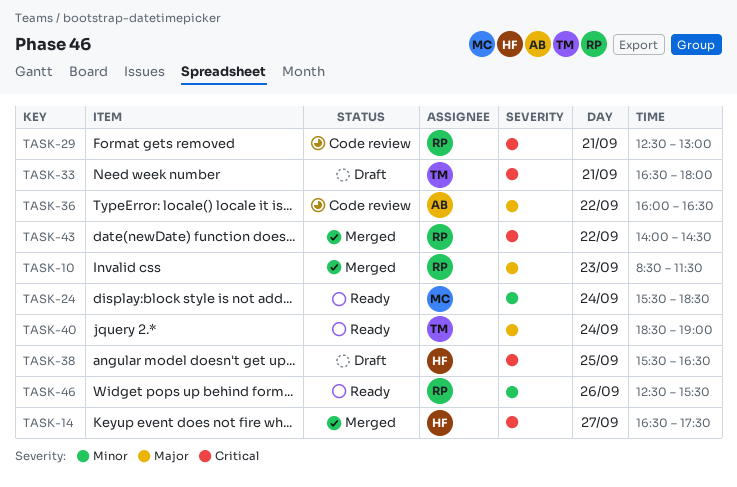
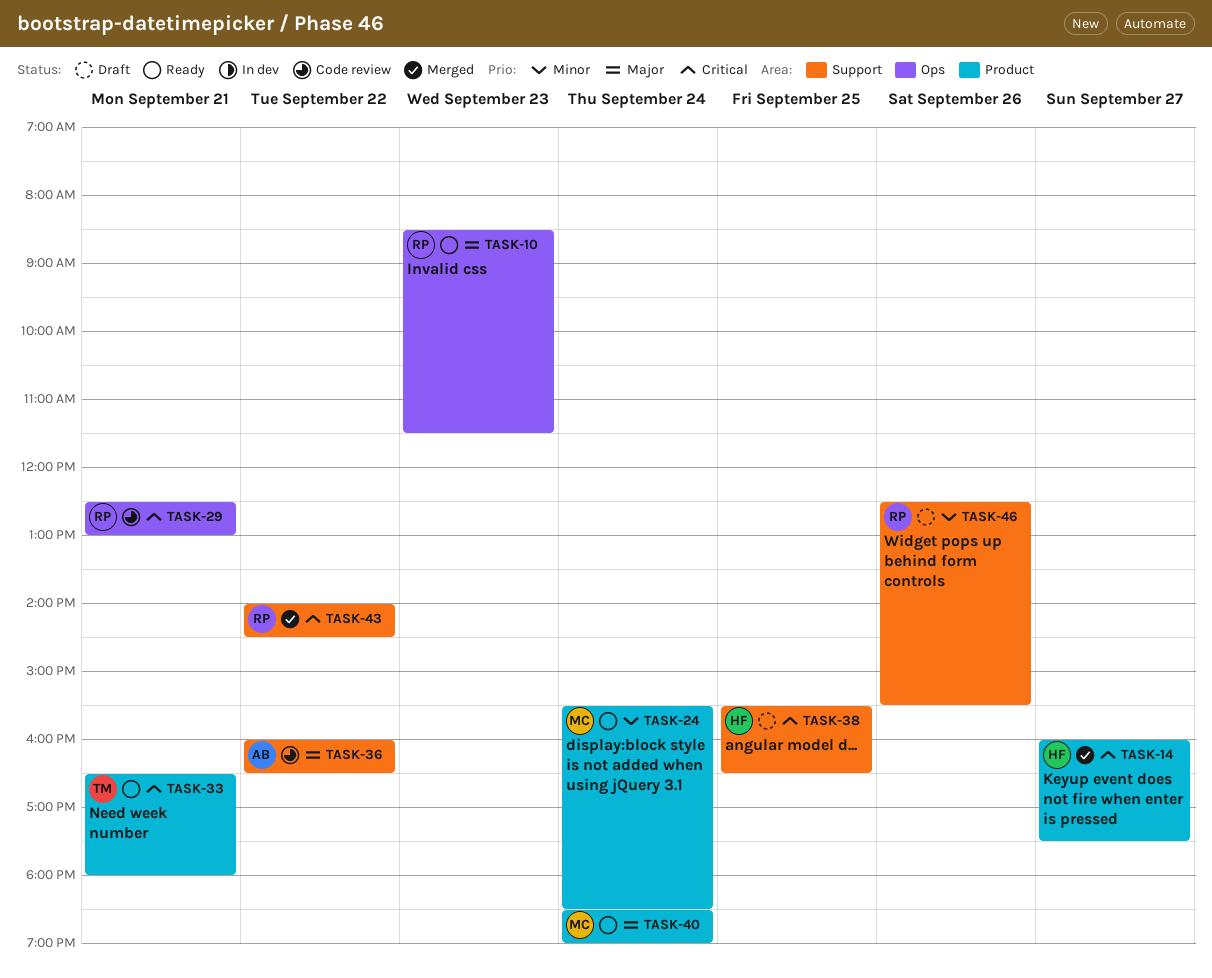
TASK-10, status: Merged -> Ready
TASK-14, begins: 16:30 -> 16:00
TASK-33, status: Draft -> Ready
TASK-40, owner: TM -> MC
TASK-46, status: Ready -> Draft

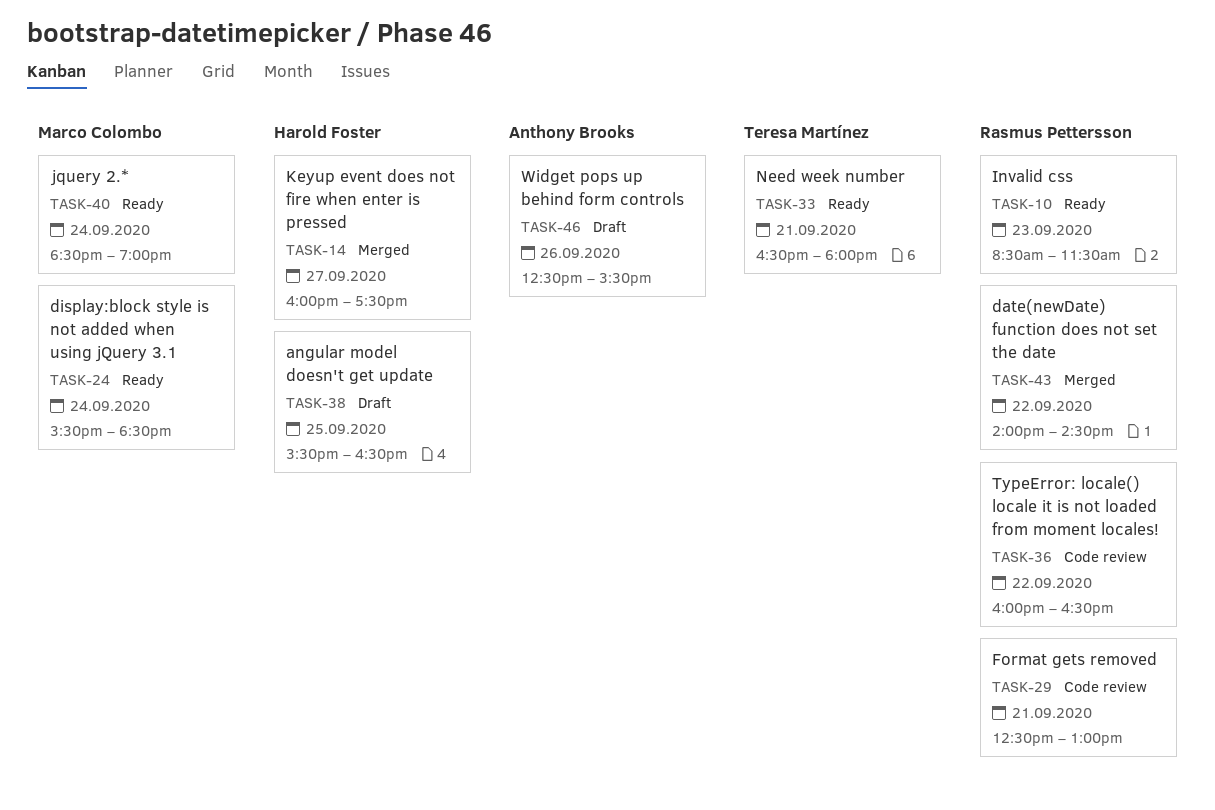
TASK-36, owner: Anthony Brooks -> Rasmus Pettersson
TASK-46, owner: Rasmus Pettersson -> Anthony Brooks

